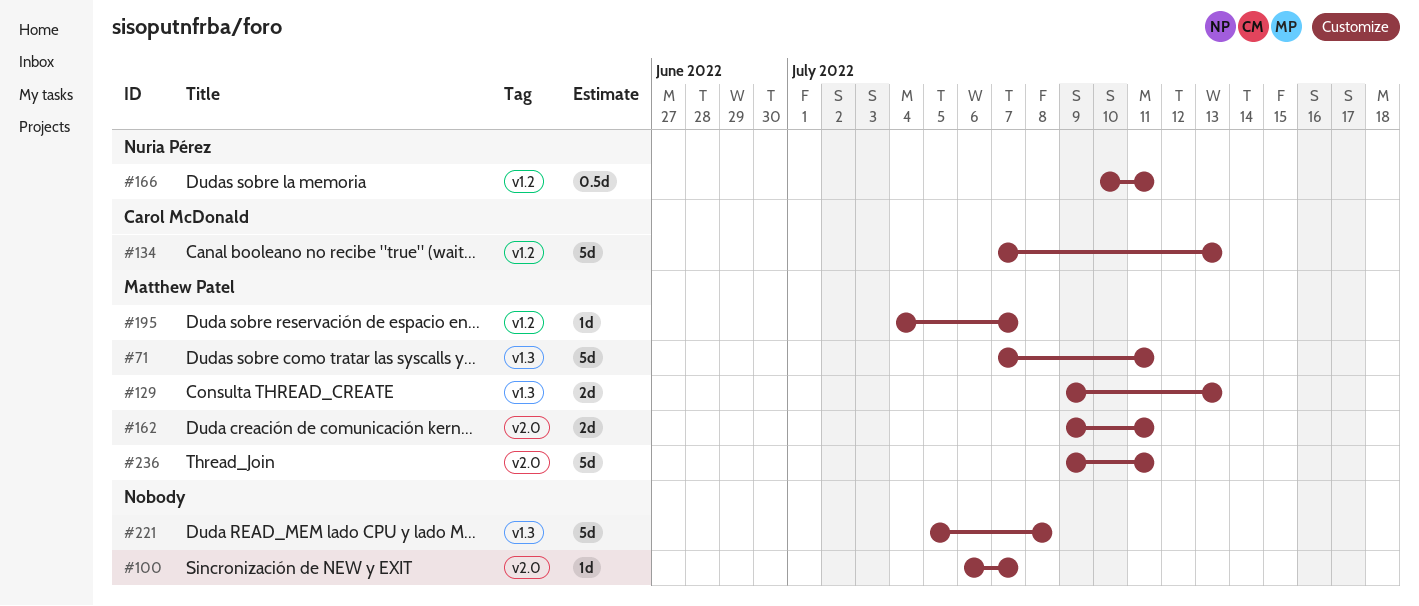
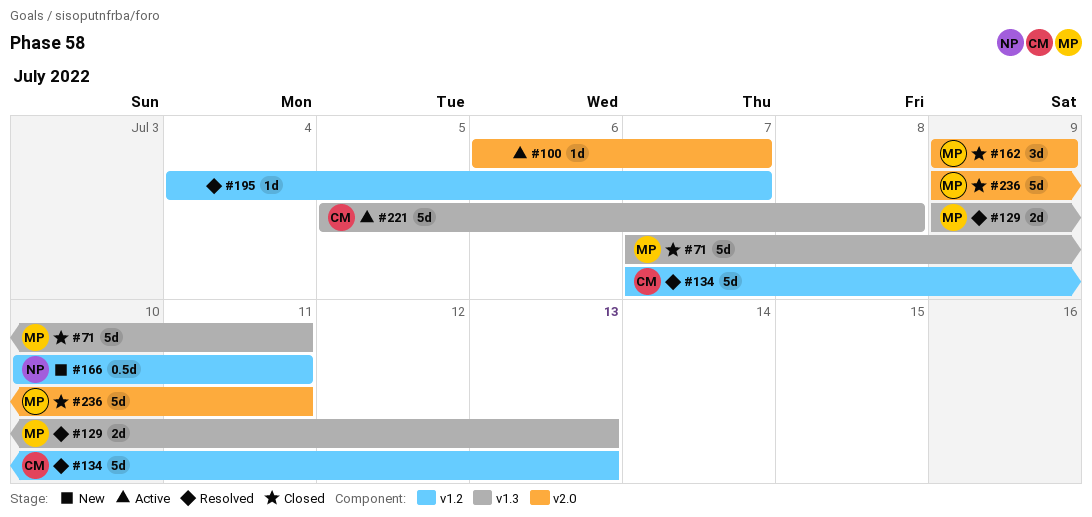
#162, estimate: 2d -> 3d
#162, due: Jul 11 -> Jul 9
#195, owner: Matthew Patel -> none
#221, owner: none -> Carol McDonald

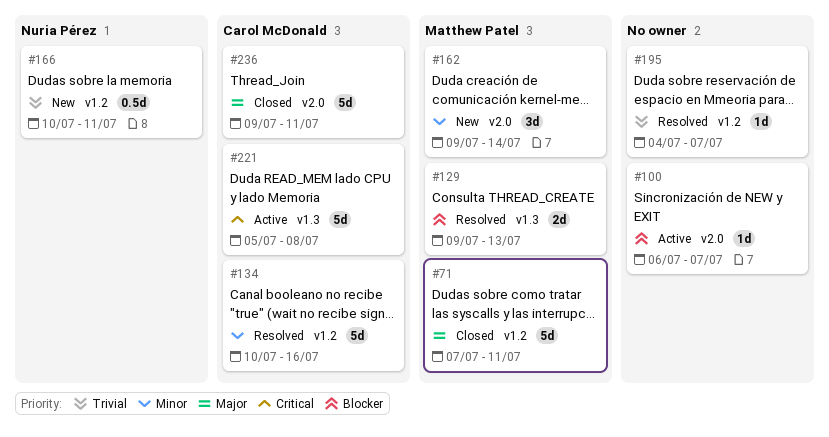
#71, label: v1.3 -> v1.2
#134, start: Jul 7 -> Jul 10
#134, due: Jul 13 -> Jul 16
#162, status: Closed -> New
#162, due: Jul 9 -> Jul 14
#236, owner: Matthew Patel -> Carol McDonald

